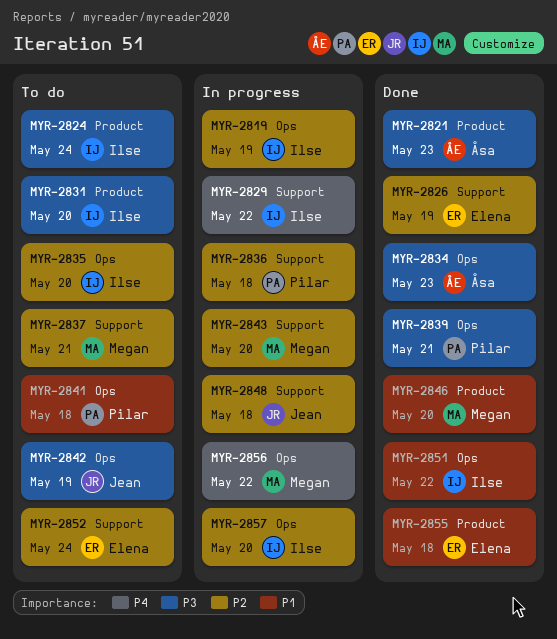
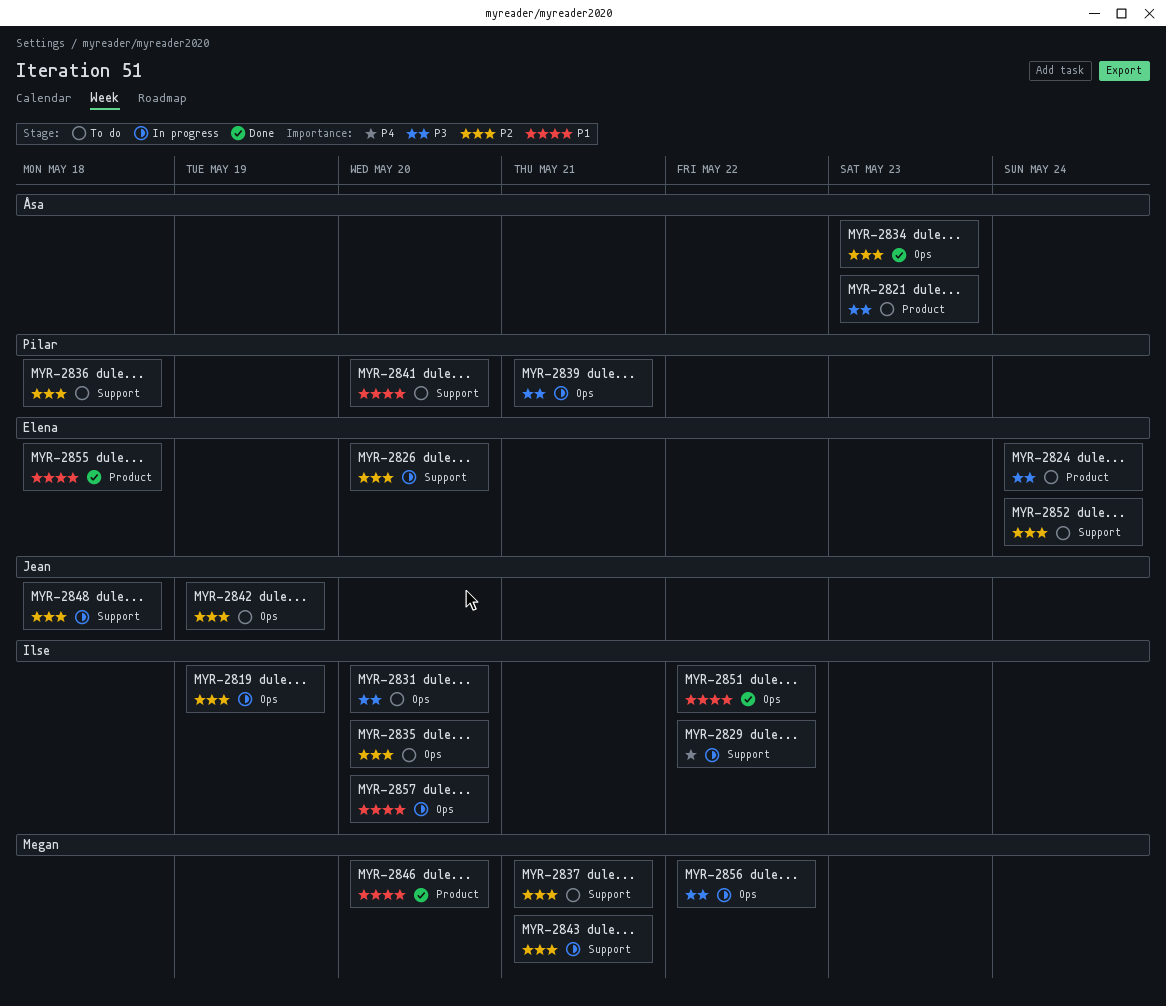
MYR-2821, status: Done -> To do
MYR-2824, owner: Ilse -> Elena
MYR-2826, status: Done -> In progress
MYR-2826, due: May 19 -> May 20
MYR-2831, label: Product -> Ops
MYR-2834, priority: P3 -> P2
MYR-2836, status: In progress -> To do
MYR-2839, status: Done -> In progress
MYR-2841, label: Ops -> Support
MYR-2841, due: May 18 -> May 20
MYR-2842, priority: P3 -> P2
MYR-2843, due: May 20 -> May 21
MYR-2856, priority: P4 -> P3
MYR-2857, priority: P2 -> P1

